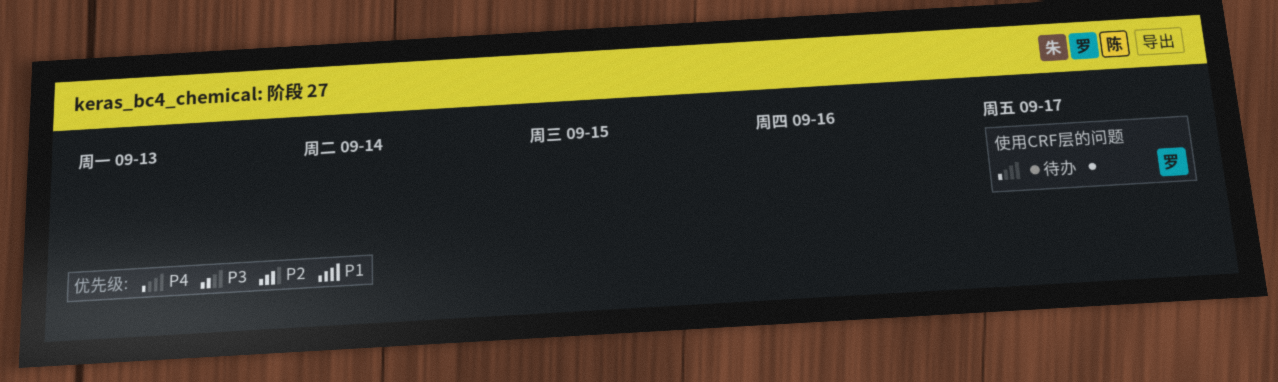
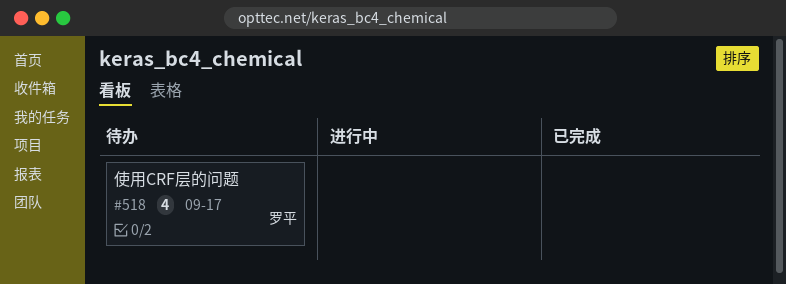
使用CRF层的问题, estimate: 1 -> 4

